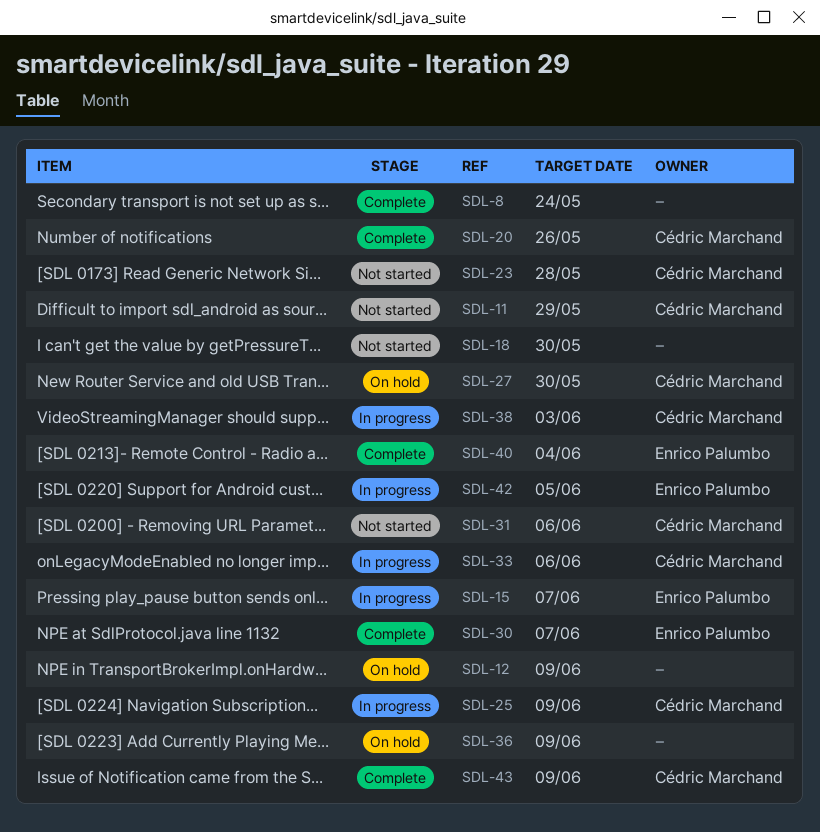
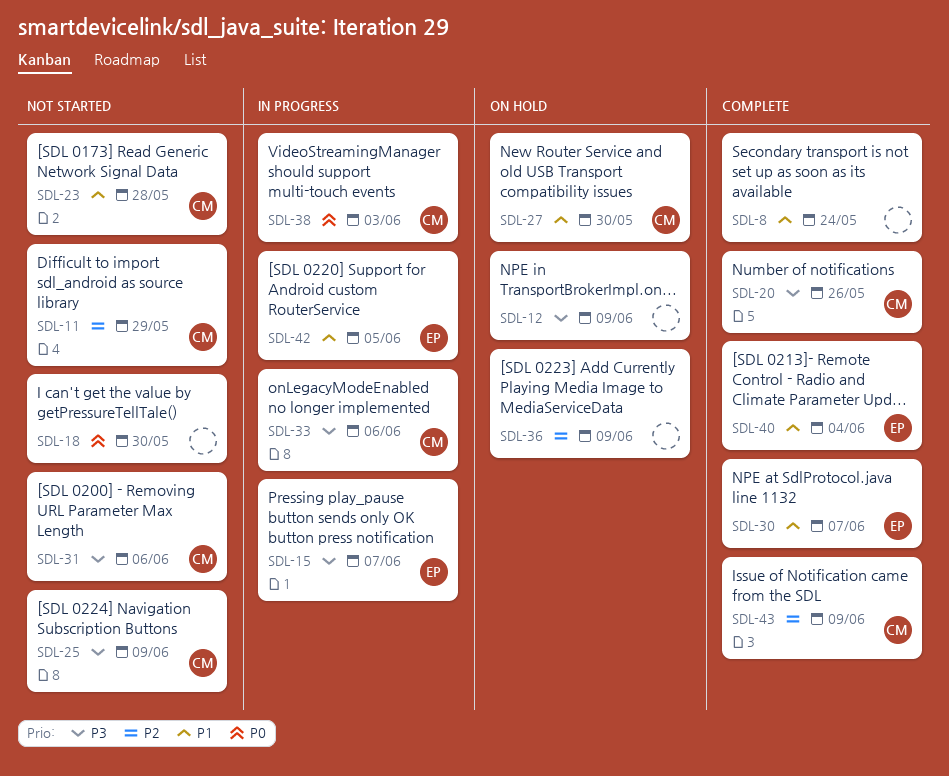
SDL-25, status: In progress -> Not started

